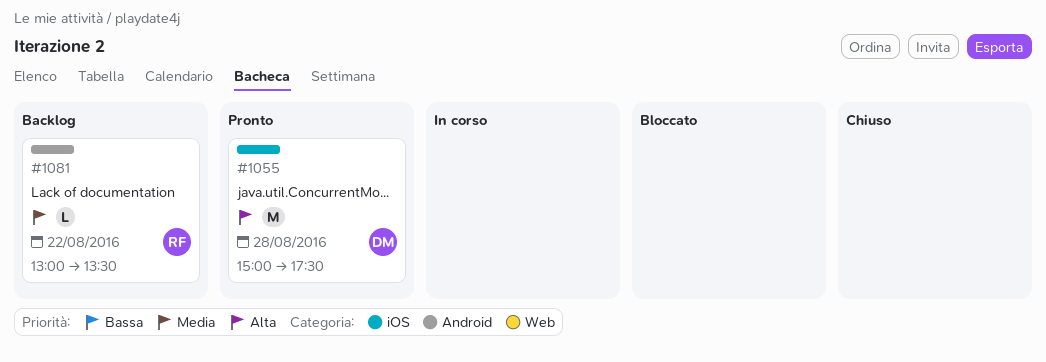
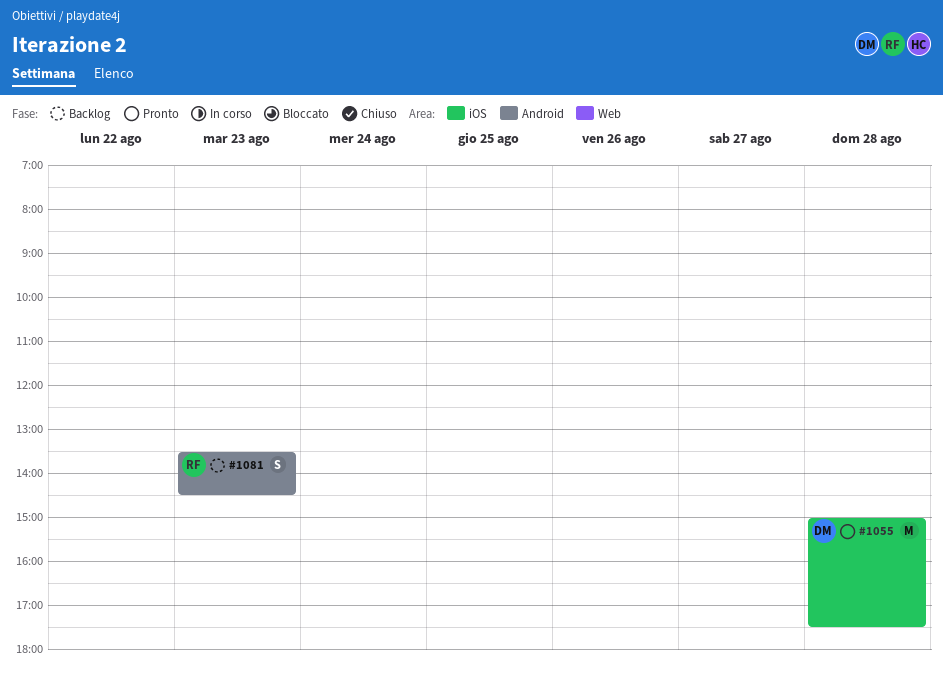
#1081, estimate: L -> S
#1081, day: Aug 22 -> Aug 23
#1081, begins: 13:00 -> 13:30
#1081, ends: 13:30 -> 14:30

